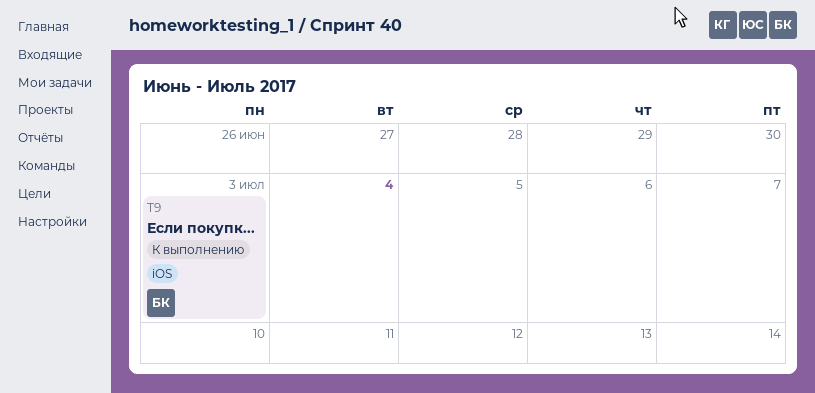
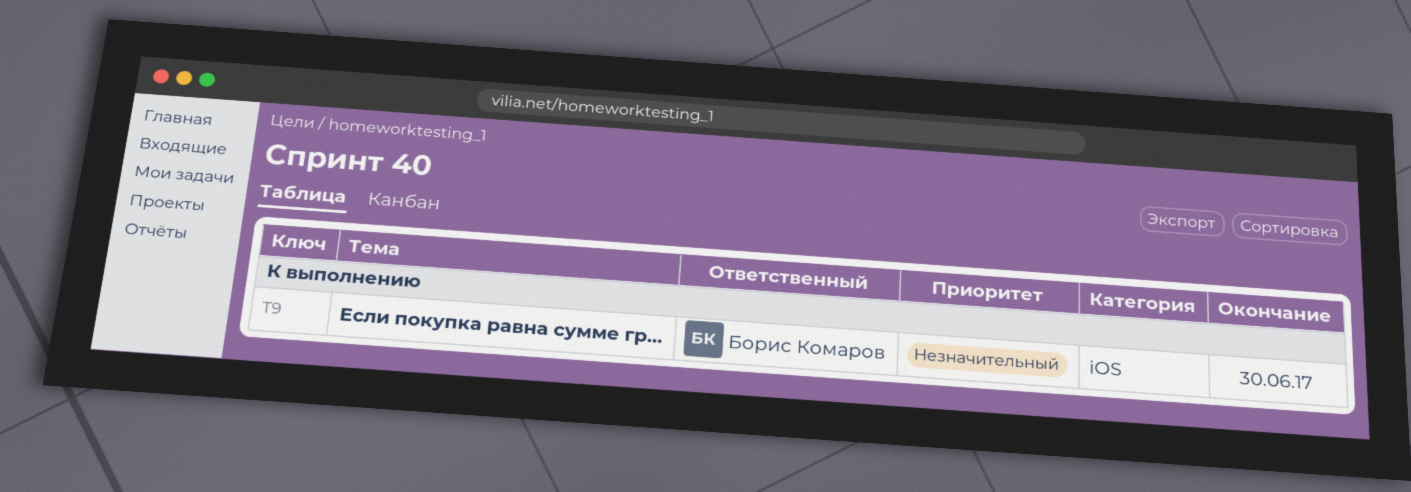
T9, due: Jul 3 -> Jun 30

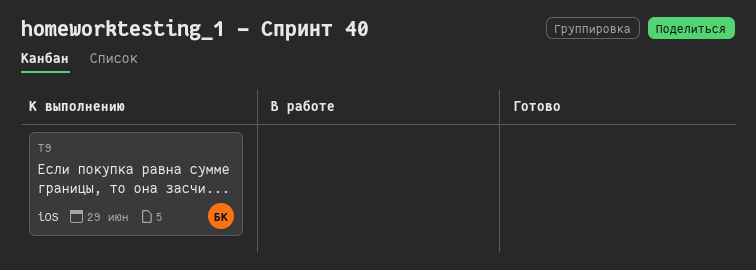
T9, due: Jun 30 -> Jun 29

